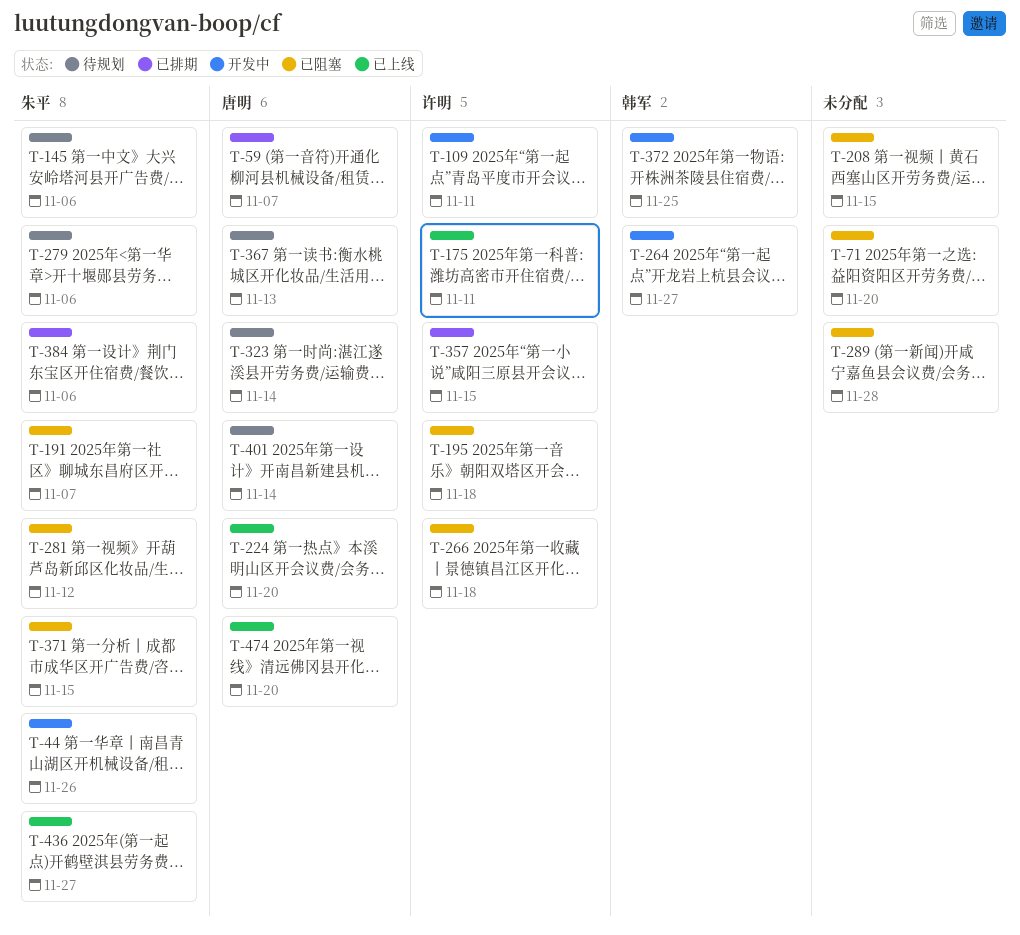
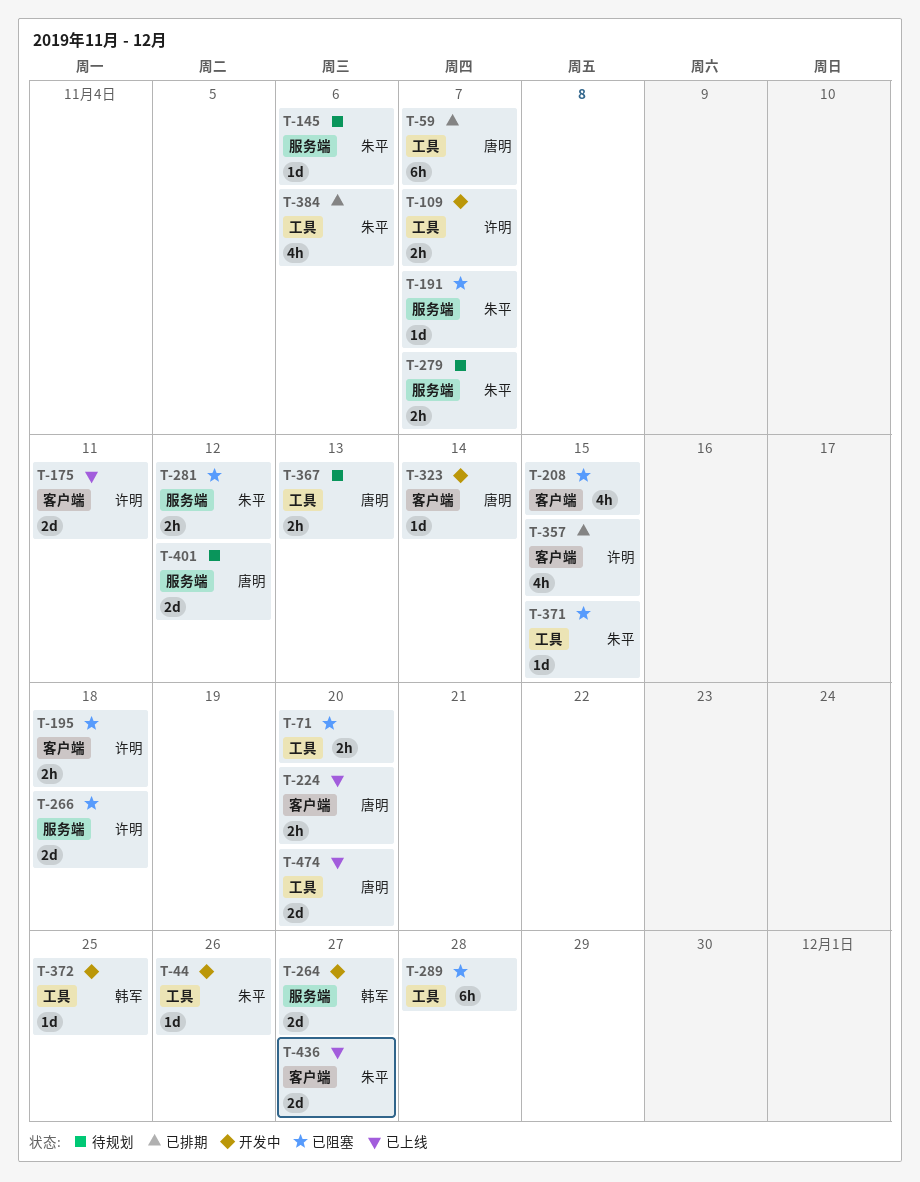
T-109, due: Nov 11 -> Nov 7
T-279, due: Nov 6 -> Nov 7
T-323, status: 待规划 -> 开发中
T-401, due: Nov 14 -> Nov 12

